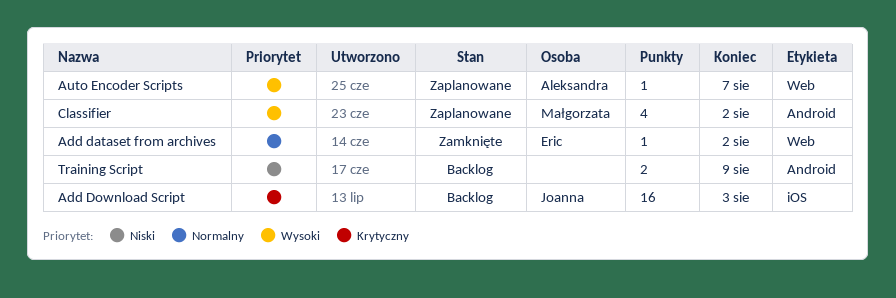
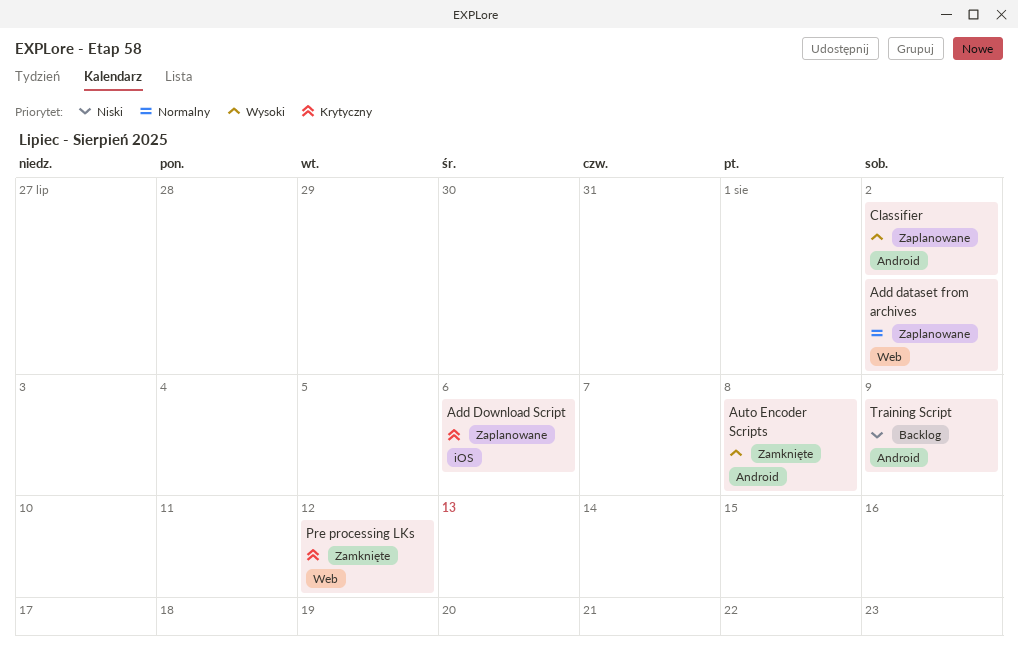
Add dataset from archives, status: Zamknięte -> Zaplanowane
Add Download Script, status: Backlog -> Zaplanowane
Add Download Script, due: Aug 3 -> Aug 6
Auto Encoder Scripts, status: Zaplanowane -> Zamknięte
Auto Encoder Scripts, label: Web -> Android
Auto Encoder Scripts, due: Aug 7 -> Aug 8
Pre processing LKs: none -> present

